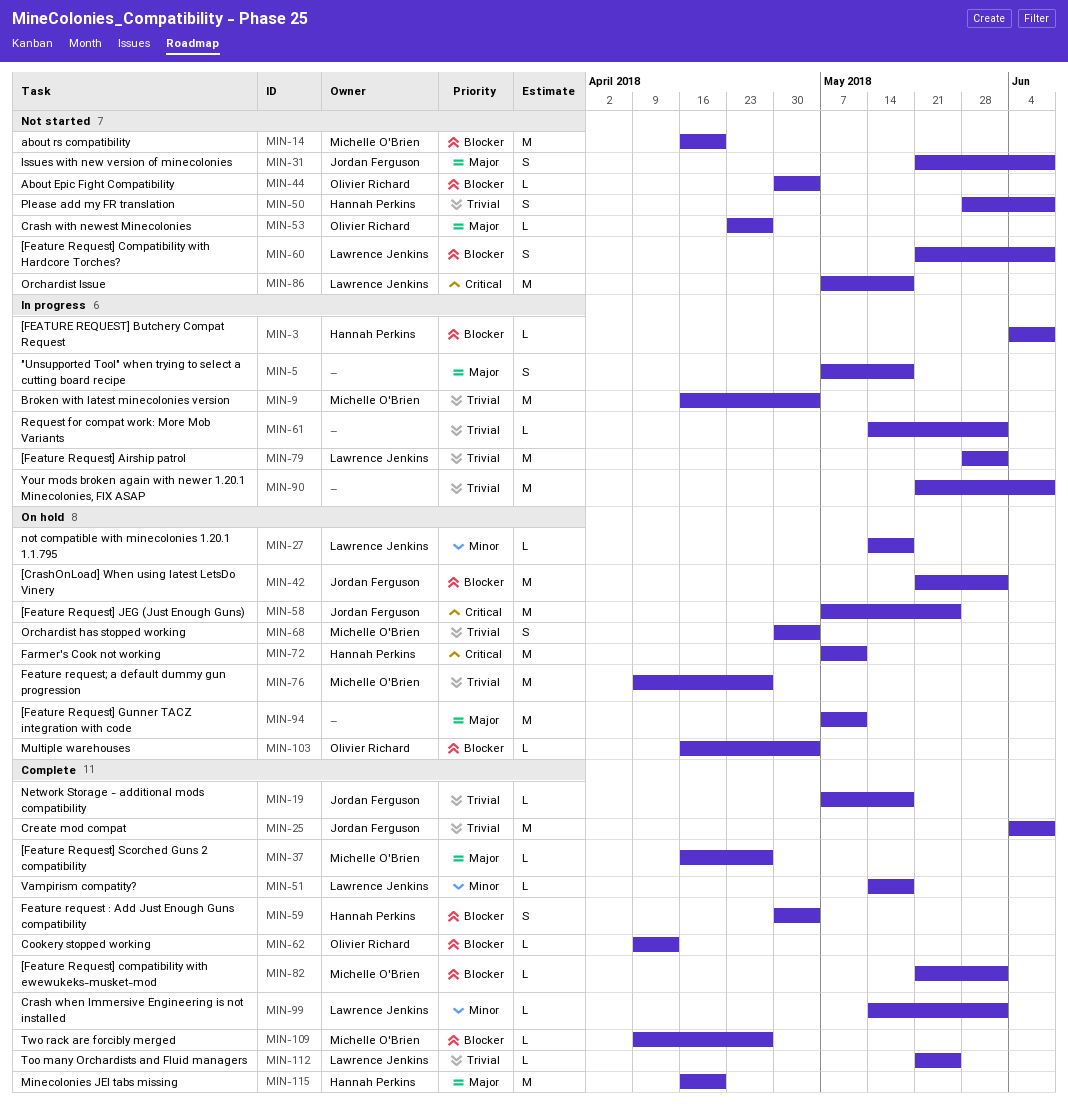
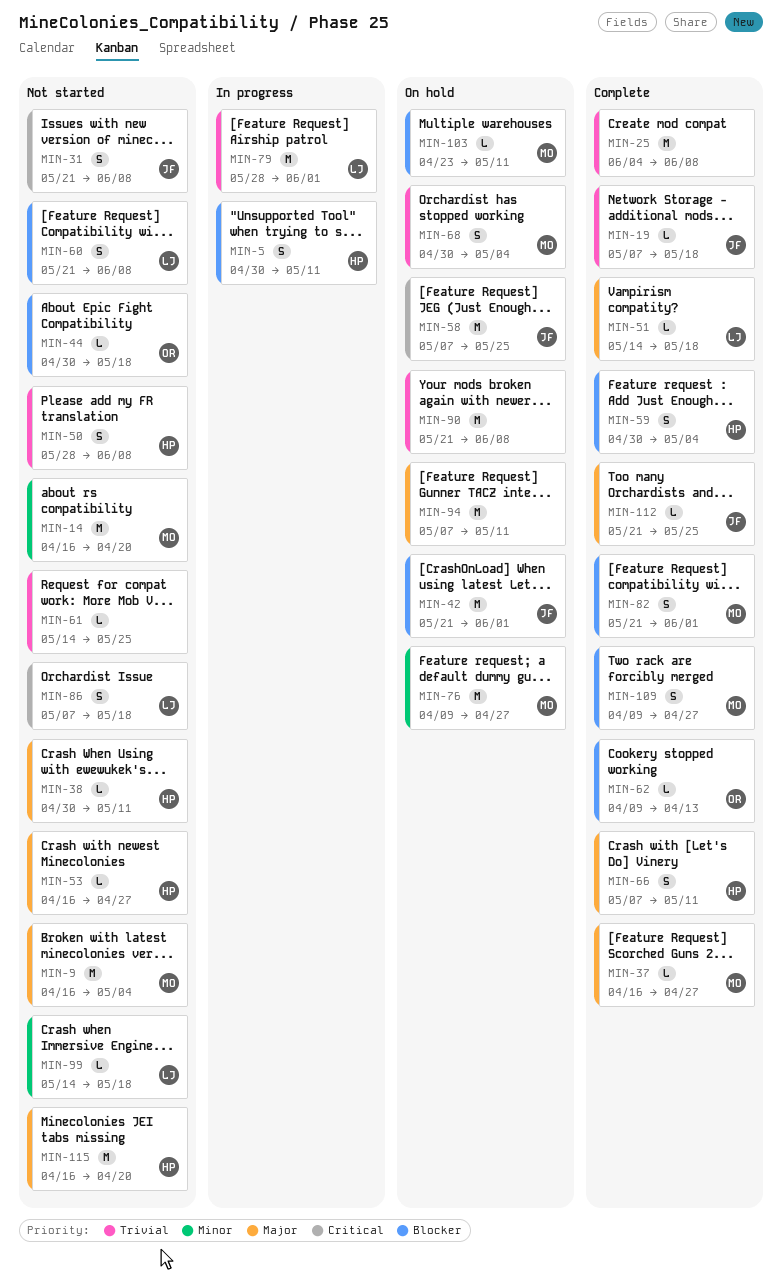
MIN-3: present -> none
MIN-5, owner: none -> Hannah Perkins
MIN-5, priority: Major -> Blocker
MIN-5, start: May 7 -> Apr 30
MIN-5, due: May 18 -> May 11
MIN-9, status: In progress -> Not started
MIN-9, priority: Trivial -> Major
MIN-14, priority: Blocker -> Minor
MIN-25, owner: Jordan Ferguson -> none
MIN-27: present -> none
MIN-31, priority: Major -> Critical
MIN-38: none -> present
MIN-44, due: May 4 -> May 18
MIN-51, priority: Minor -> Major
MIN-53, owner: Olivier Richard -> Hannah Perkins
MIN-53, start: Apr 23 -> Apr 16
MIN-61, status: In progress -> Not started
MIN-61, due: Jun 1 -> May 25
MIN-66: none -> present
MIN-72: present -> none
MIN-76, priority: Trivial -> Minor
MIN-82, estimate: L -> S
MIN-86, estimate: M -> S
MIN-90, status: In progress -> On hold
MIN-99, status: Complete -> Not started
MIN-99, due: Jun 1 -> May 18
MIN-103, owner: Olivier Richard -> Michelle O'Brien
MIN-103, start: Apr 16 -> Apr 23
MIN-103, due: May 4 -> May 11
MIN-109, estimate: L -> S
MIN-112, owner: Lawrence Jenkins -> Jordan Ferguson
MIN-112, priority: Trivial -> Major
MIN-115, status: Complete -> Not started

